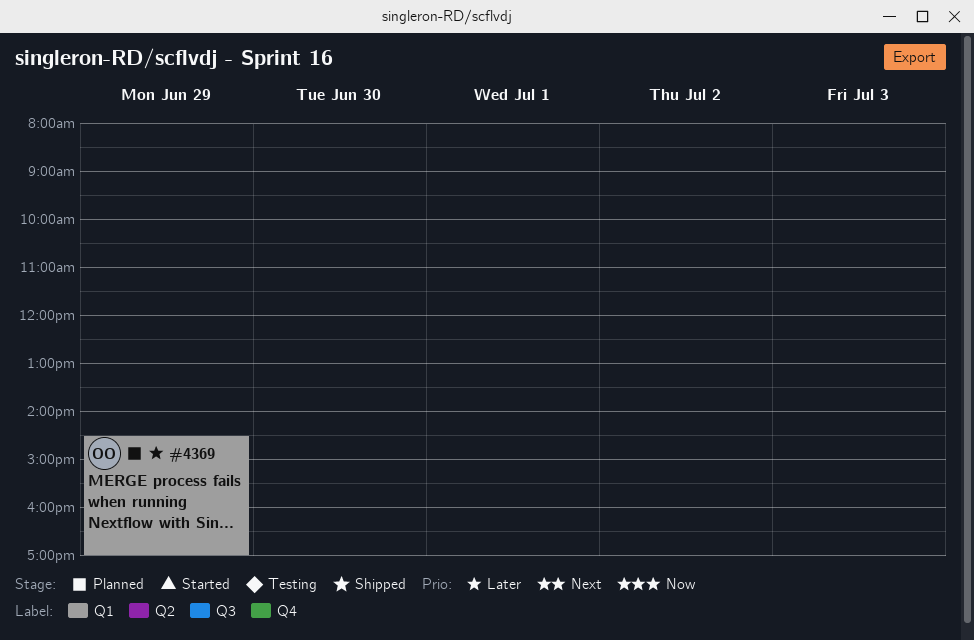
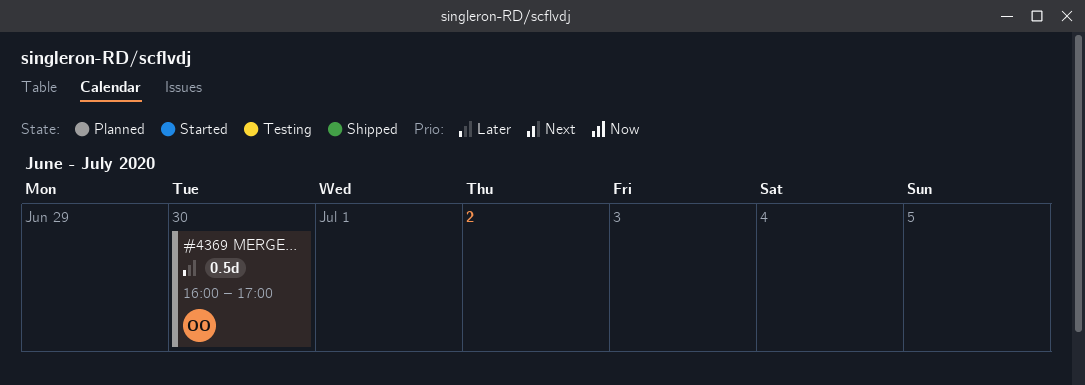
#4369, day: Jun 29 -> Jun 30
#4369, begins: 14:30 -> 16:00

